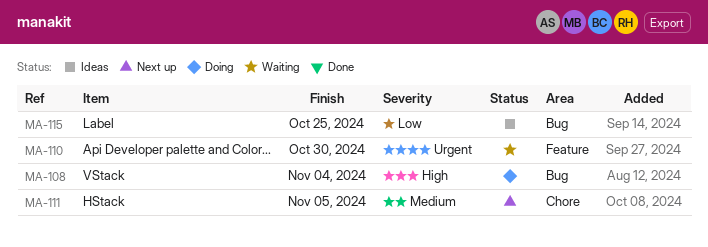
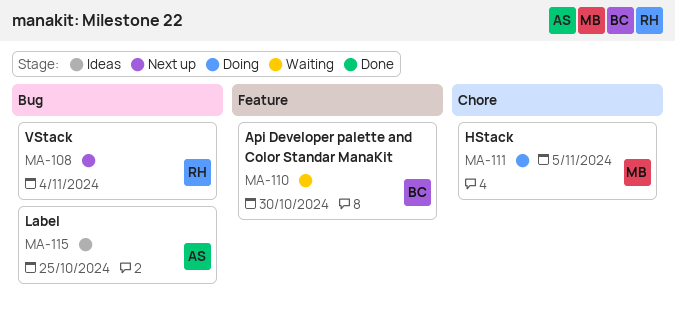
MA-108, status: Doing -> Next up
MA-111, status: Next up -> Doing

